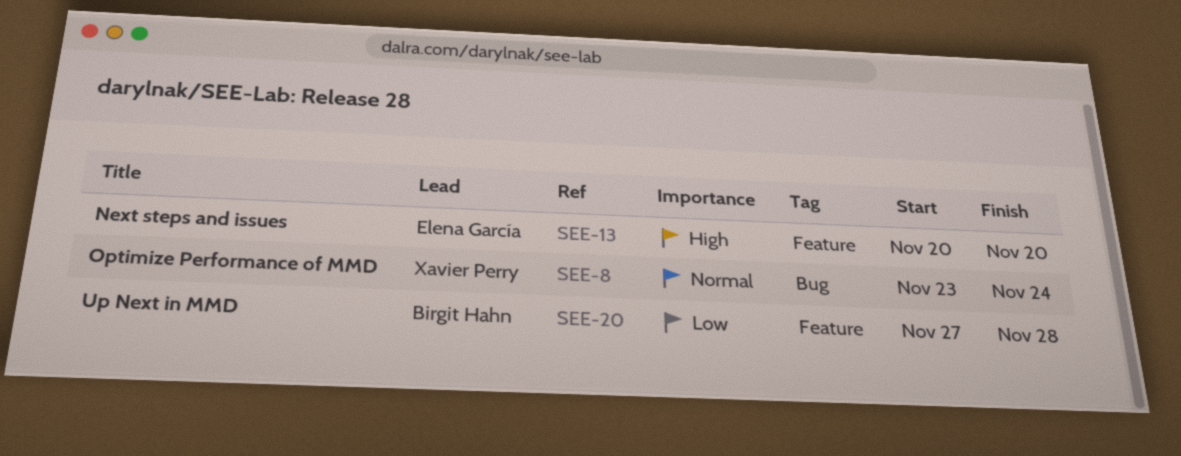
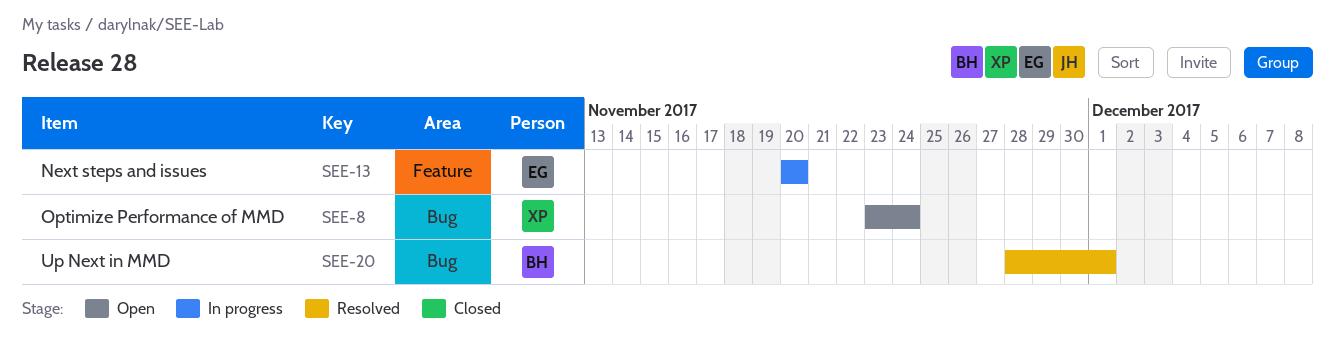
SEE-20, label: Feature -> Bug
SEE-20, start: Nov 27 -> Nov 28
SEE-20, due: Nov 28 -> Dec 1

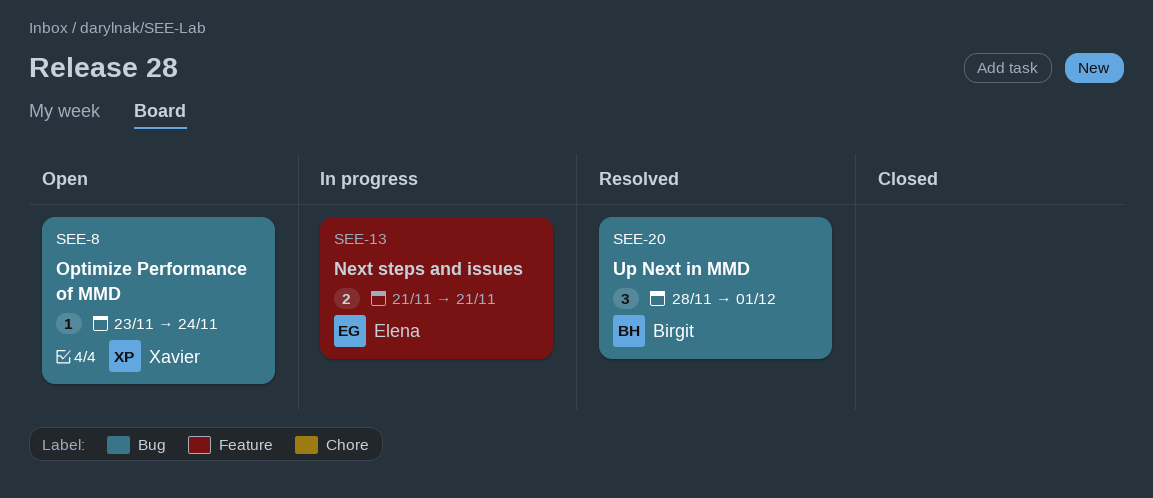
SEE-13, start: Nov 20 -> Nov 21
SEE-13, due: Nov 20 -> Nov 21

